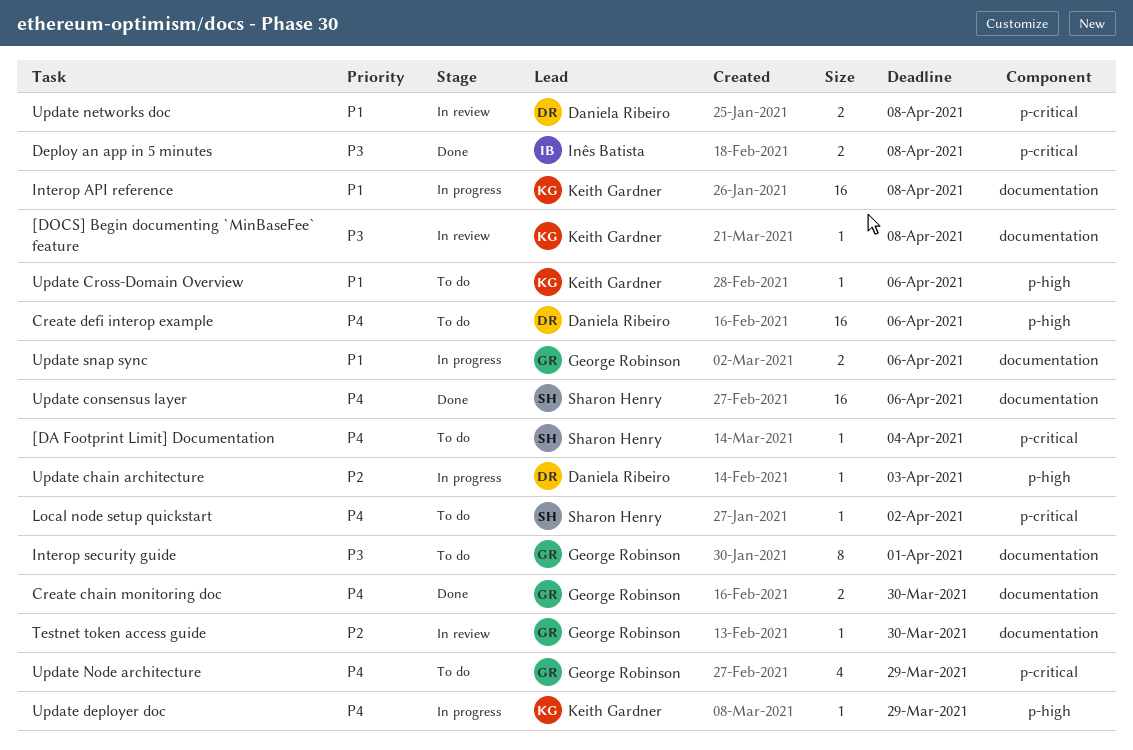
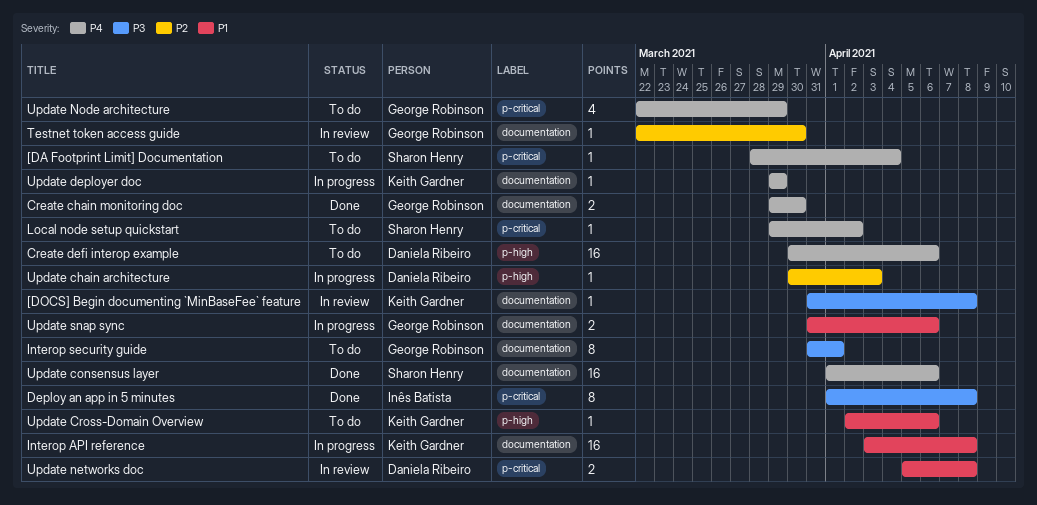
Deploy an app in 5 minutes, estimate: 2 -> 8
Update deployer doc, label: p-high -> documentation

